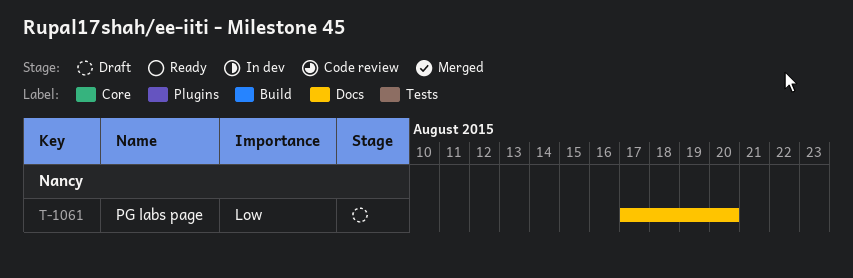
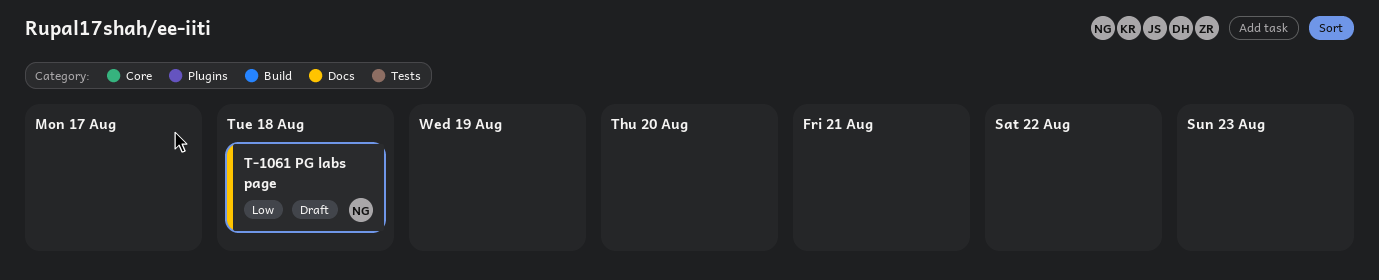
T-1061, due: Aug 20 -> Aug 18

